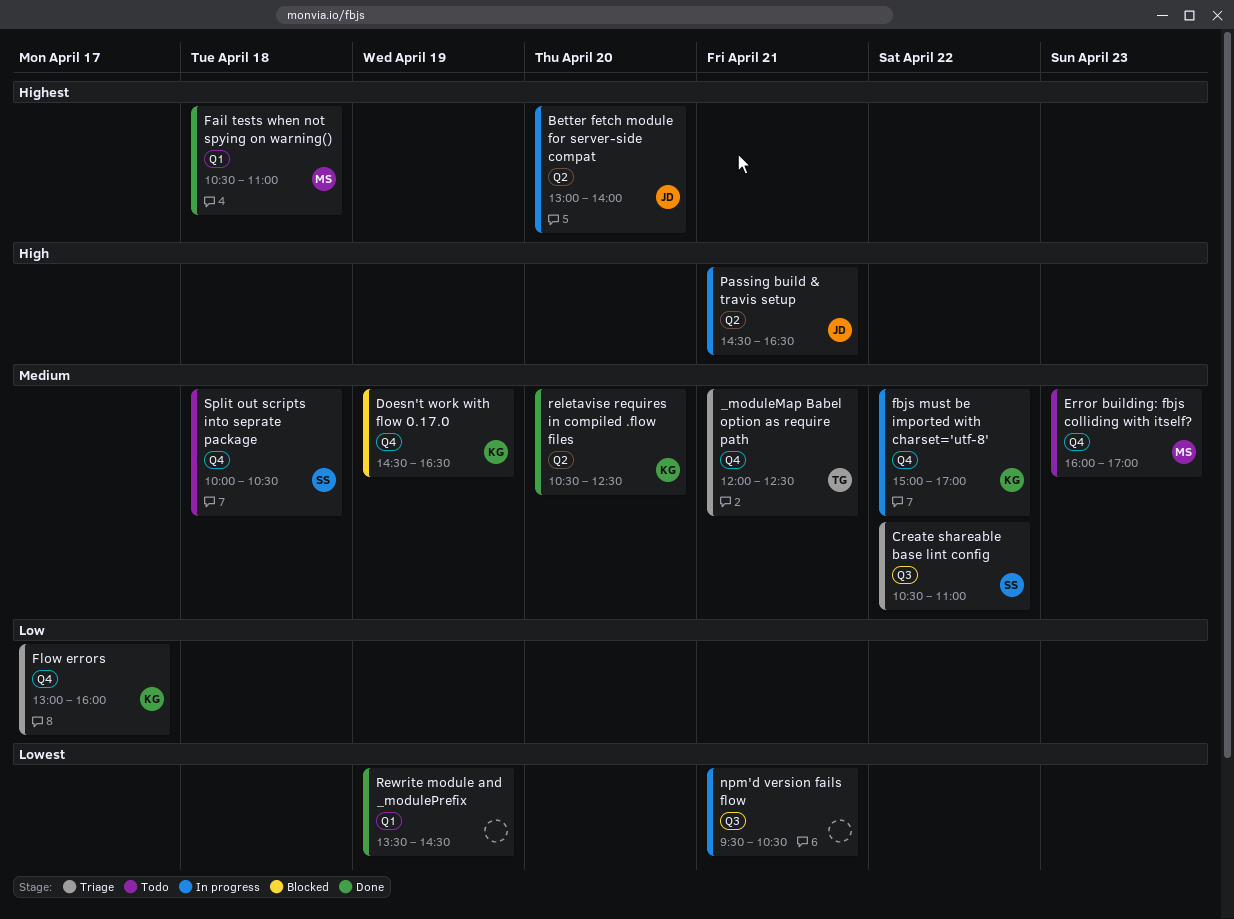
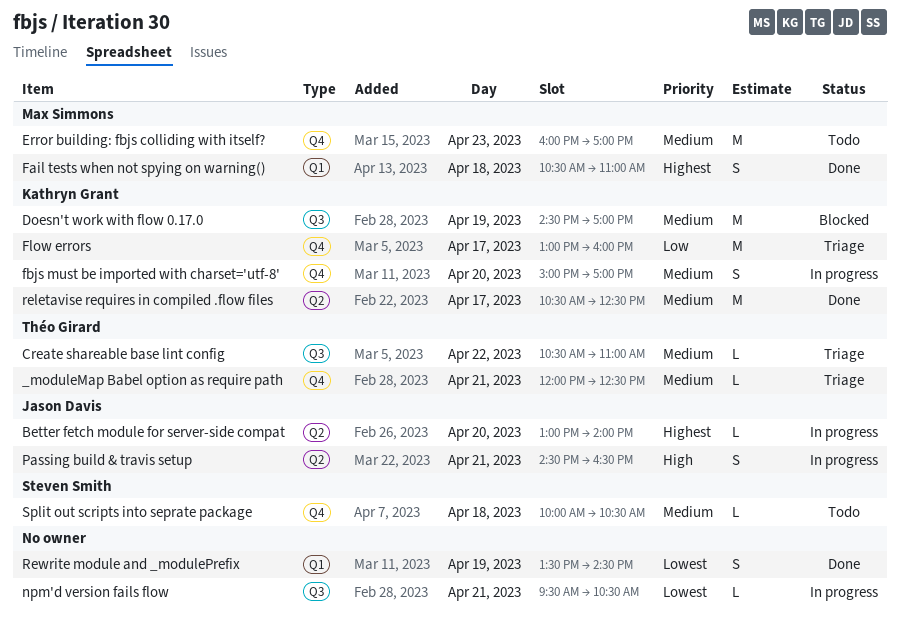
Create shareable base lint config, owner: Steven Smith -> Théo Girard
Doesn't work with flow 0.17.0, label: Q4 -> Q3
Doesn't work with flow 0.17.0, ends: 16:30 -> 17:00
fbjs must be imported with charset='utf-8', day: Apr 22 -> Apr 20
reletavise requires in compiled .flow files, day: Apr 20 -> Apr 17

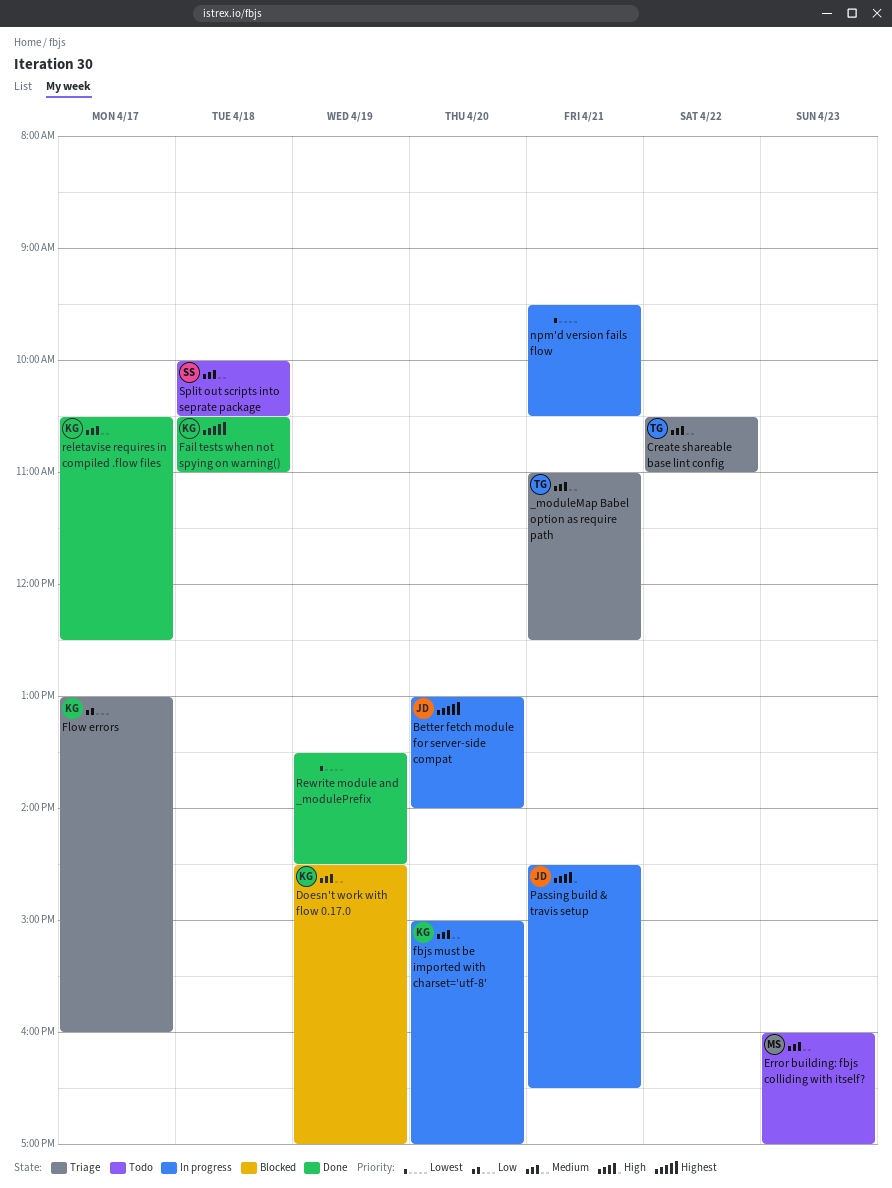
_moduleMap Babel option as require path, begins: 12:00 -> 11:00
Fail tests when not spying on warning(), owner: Max Simmons -> Kathryn Grant

